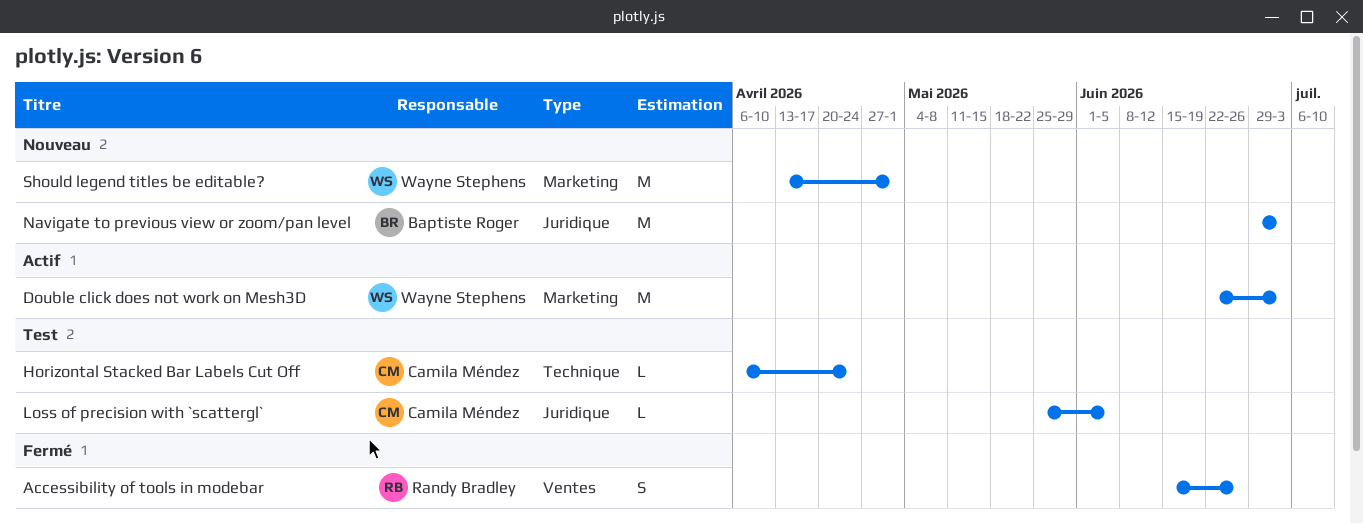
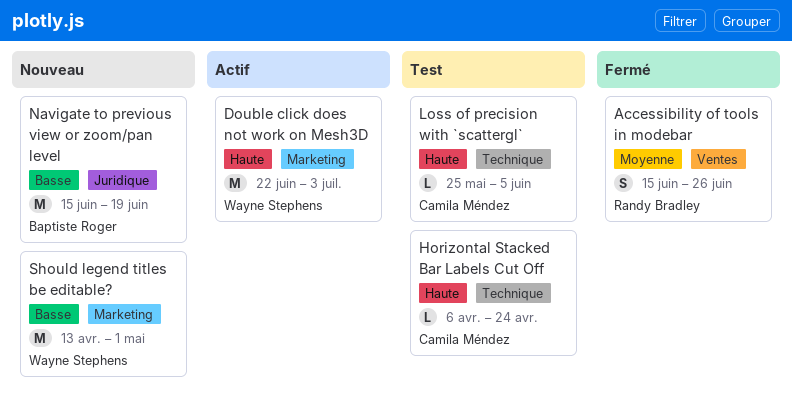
Loss of precision with `scattergl`, label: Juridique -> Technique
Navigate to previous view or zoom/pan level, start: Jun 29 -> Jun 15
Navigate to previous view or zoom/pan level, due: Jul 3 -> Jun 19

